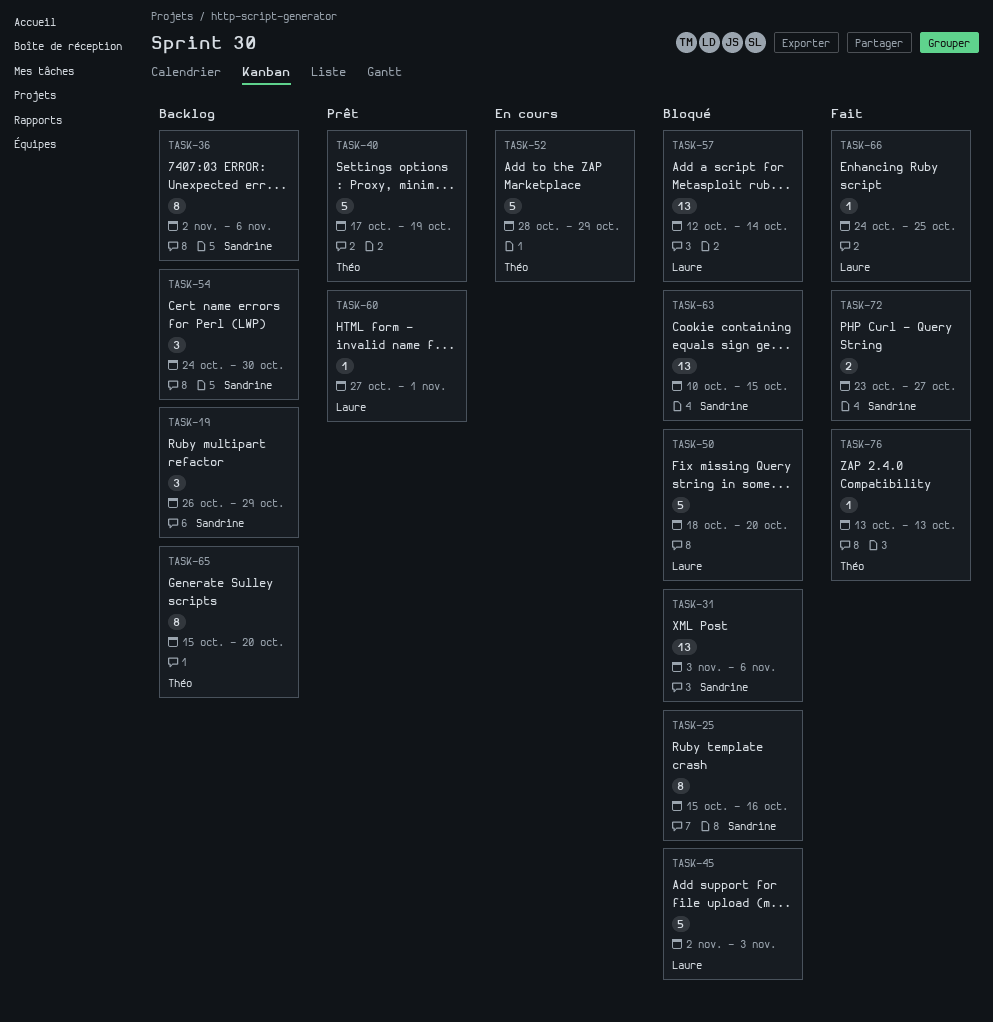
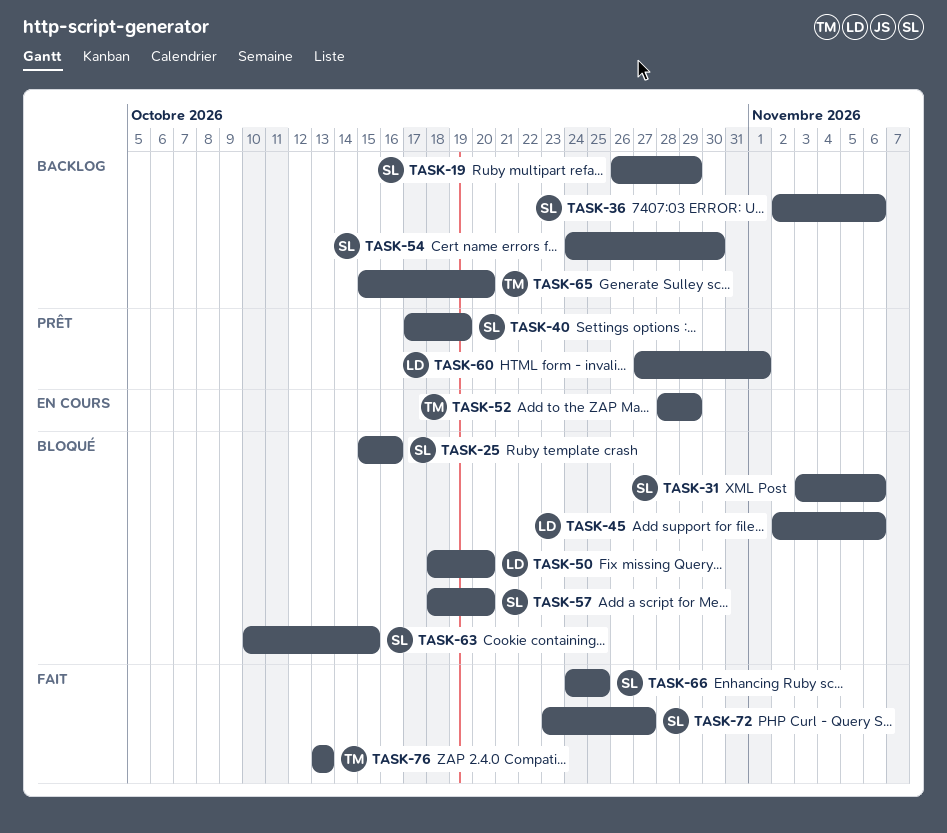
TASK-40, owner: Théo -> Sandrine
TASK-45, due: Nov 3 -> Nov 6
TASK-57, owner: Laure -> Sandrine
TASK-57, start: Oct 12 -> Oct 18
TASK-57, due: Oct 14 -> Oct 20
TASK-66, owner: Laure -> Sandrine

